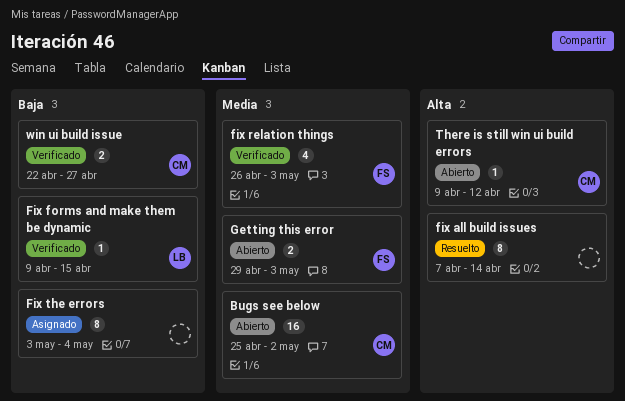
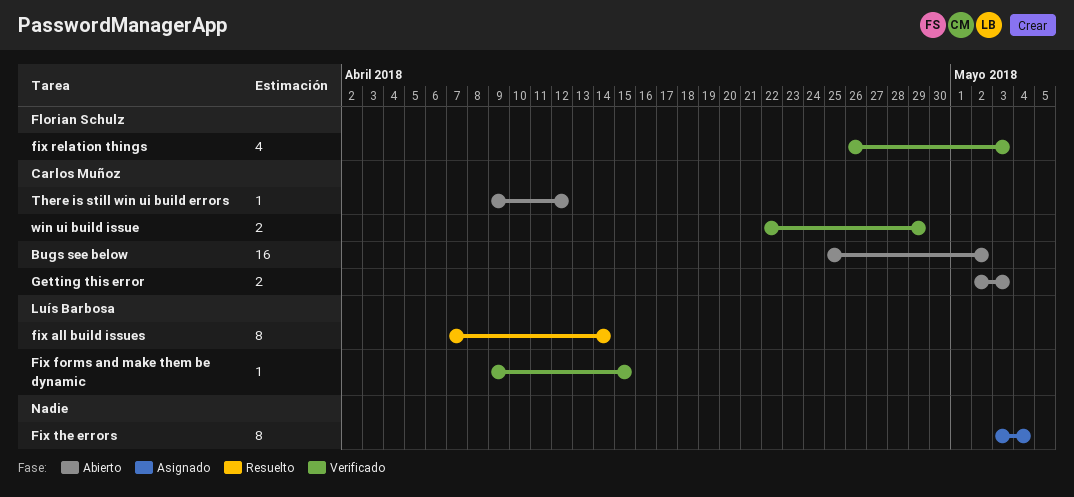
fix all build issues, owner: none -> Luís Barbosa
Getting this error, owner: Florian Schulz -> Carlos Muñoz
Getting this error, start: Apr 29 -> May 2
win ui build issue, due: Apr 27 -> Apr 29

